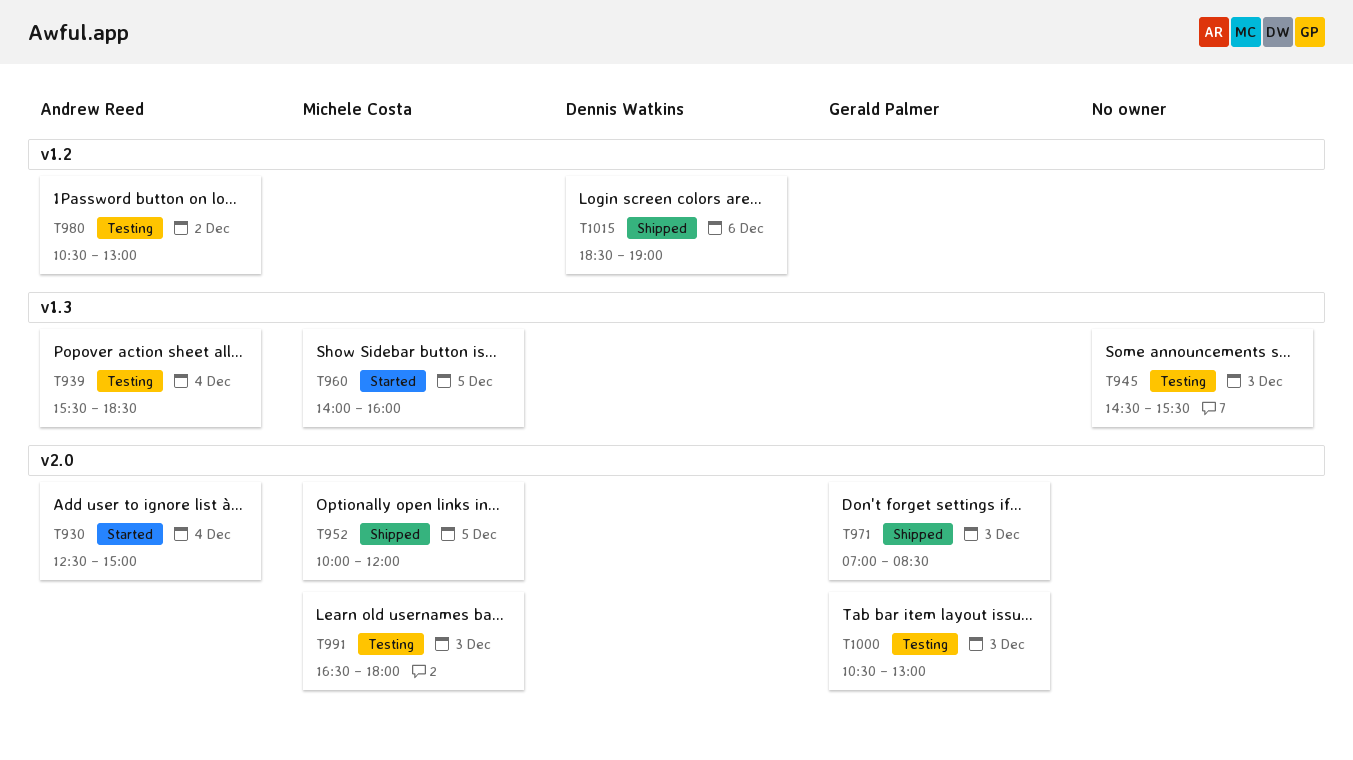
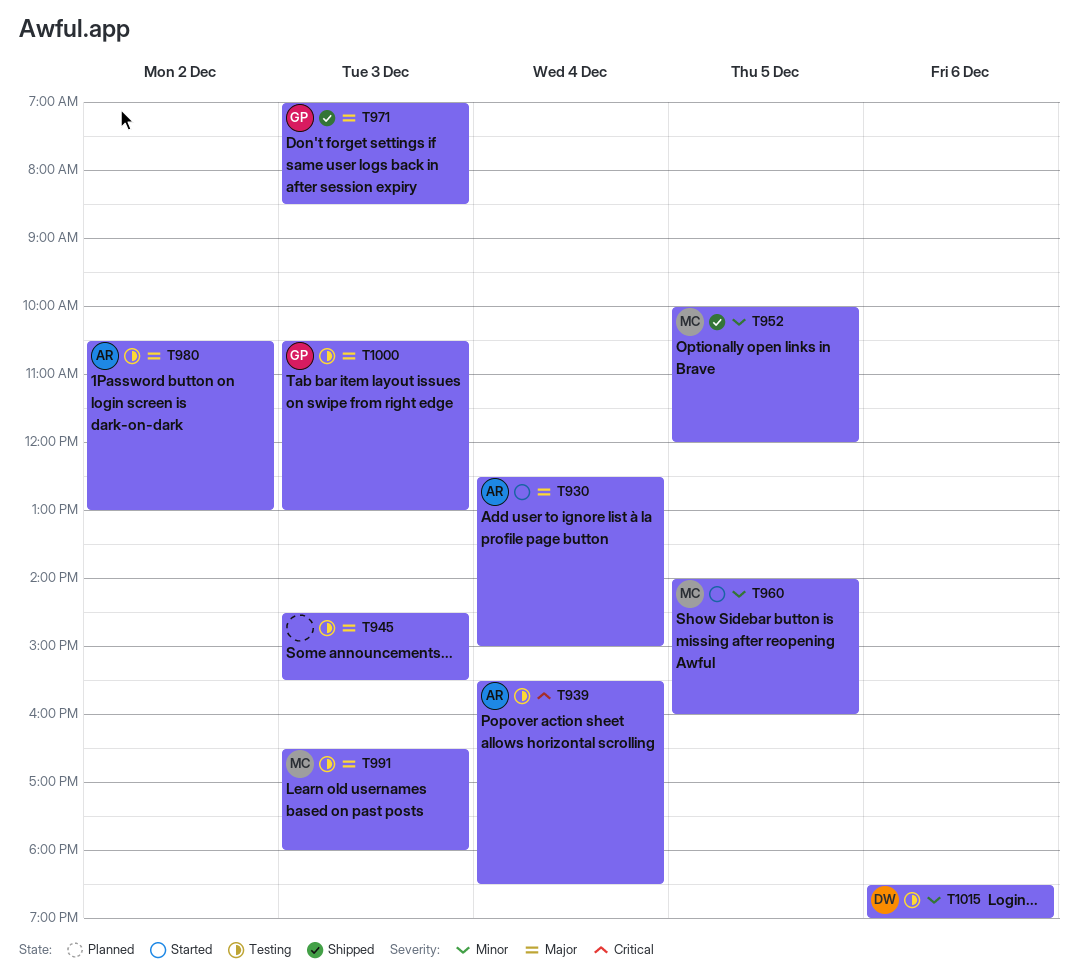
T1015, status: Shipped -> Testing

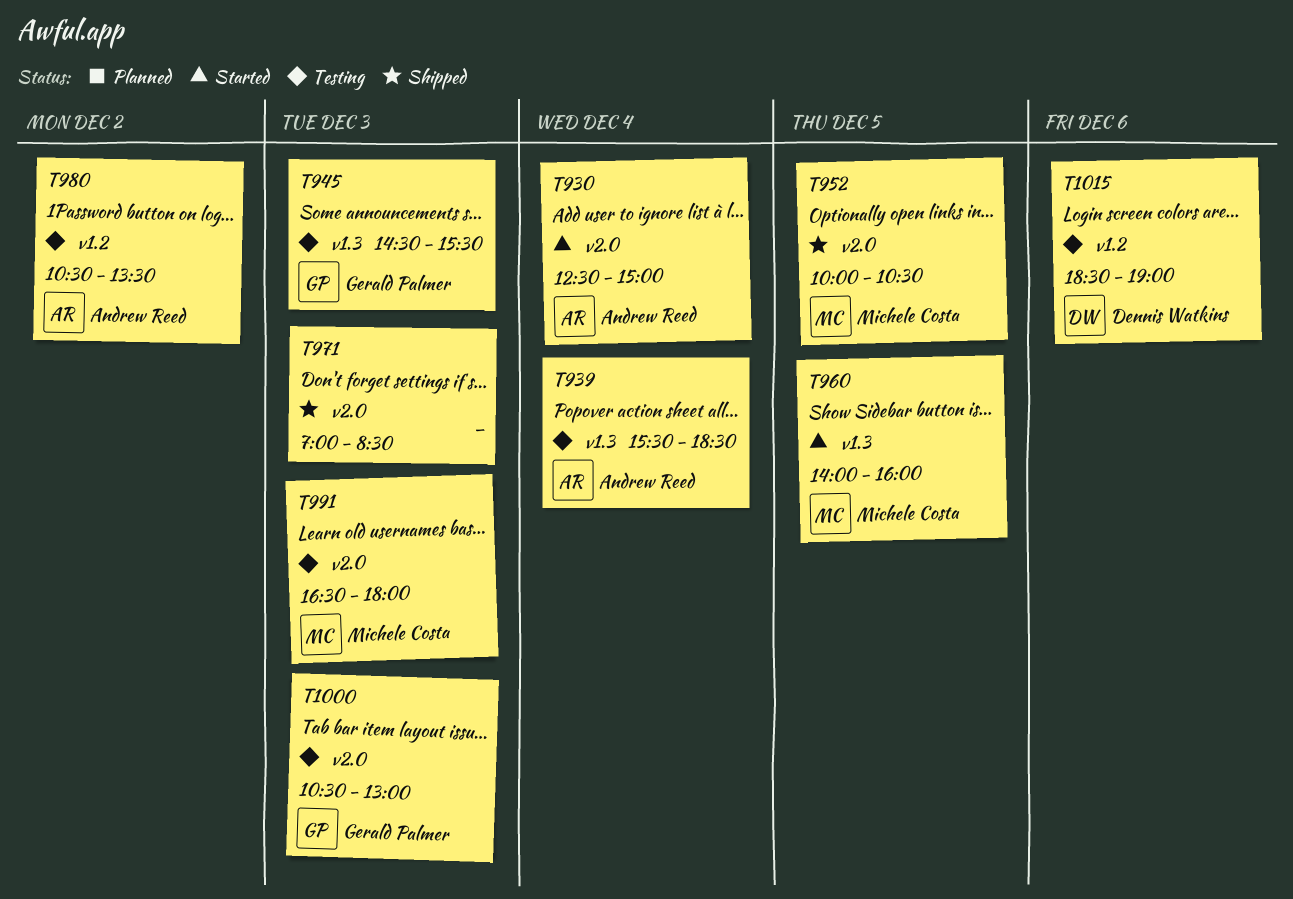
T945, owner: none -> Gerald Palmer
T952, ends: 12:00 -> 10:30
T971, owner: Gerald Palmer -> none
T980, ends: 13:00 -> 13:30

